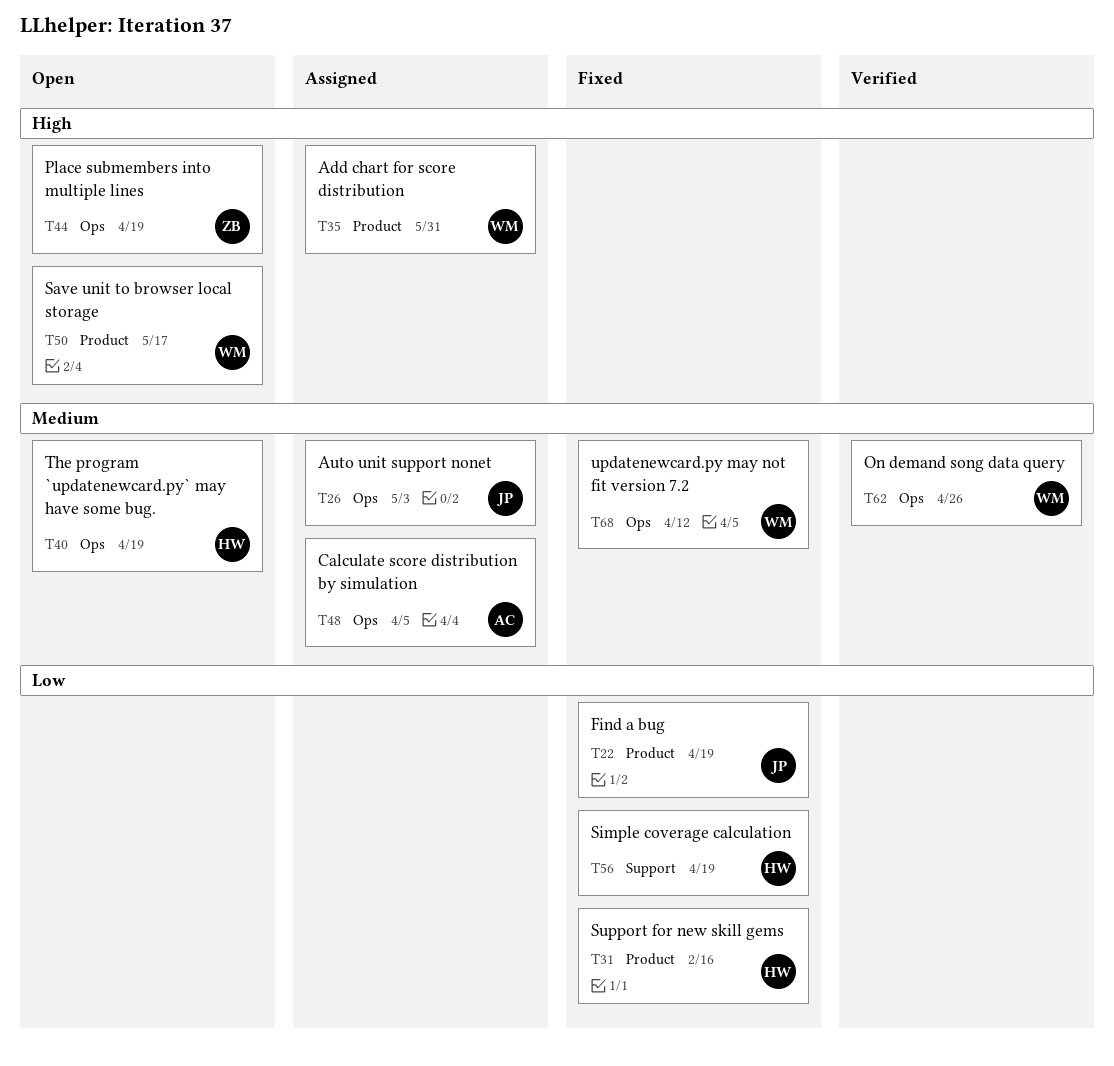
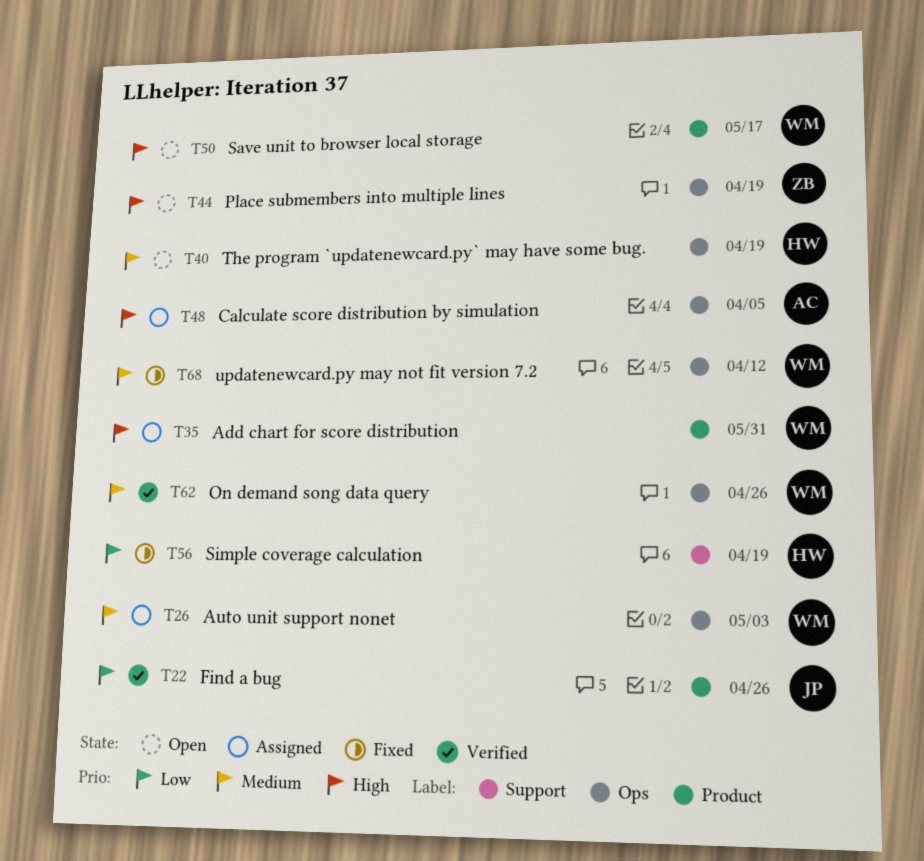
T22, status: Fixed -> Verified
T22, due: Apr 19 -> Apr 26
T26, owner: JP -> WM
T31: present -> none
T48, priority: Medium -> High

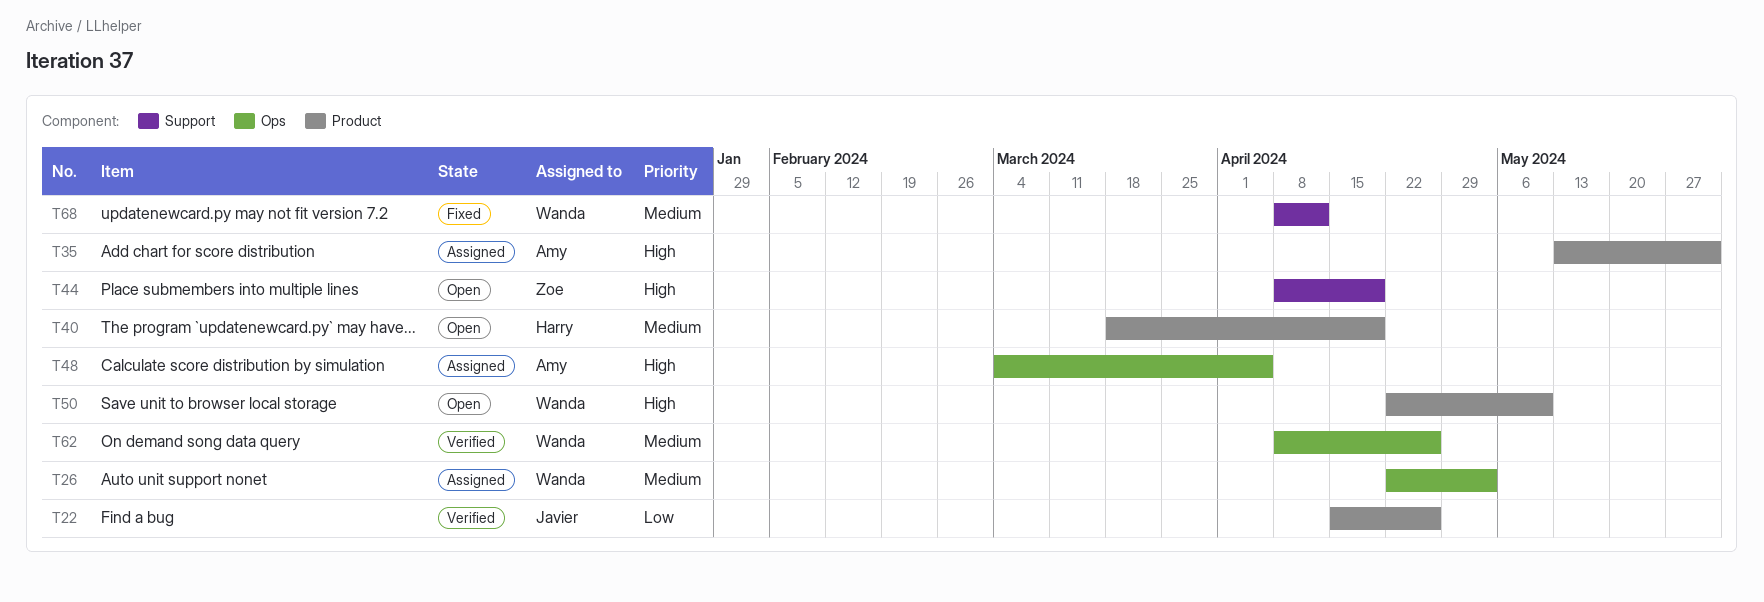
T35, owner: Wanda -> Amy
T40, label: Ops -> Product
T44, label: Ops -> Support
T50, due: May 17 -> May 10
T56: present -> none
T68, label: Ops -> Support

